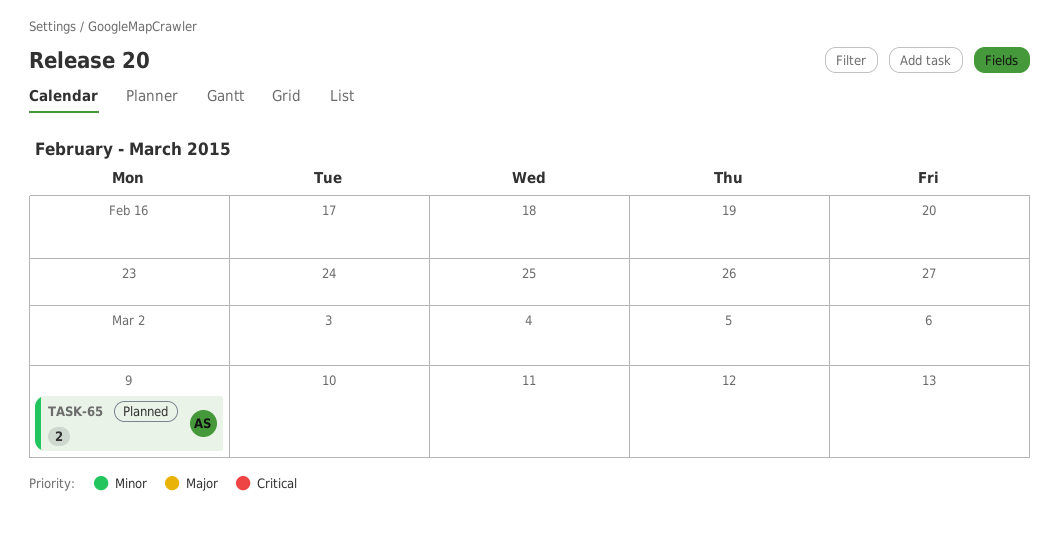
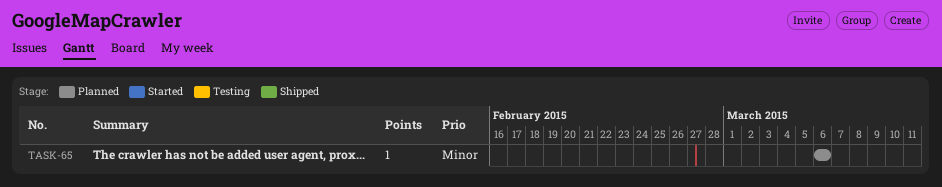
TASK-65, estimate: 2 -> 1
TASK-65, due: Mar 9 -> Mar 6

